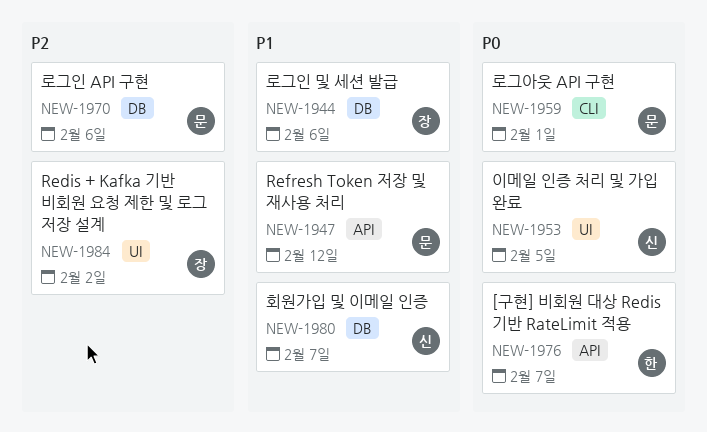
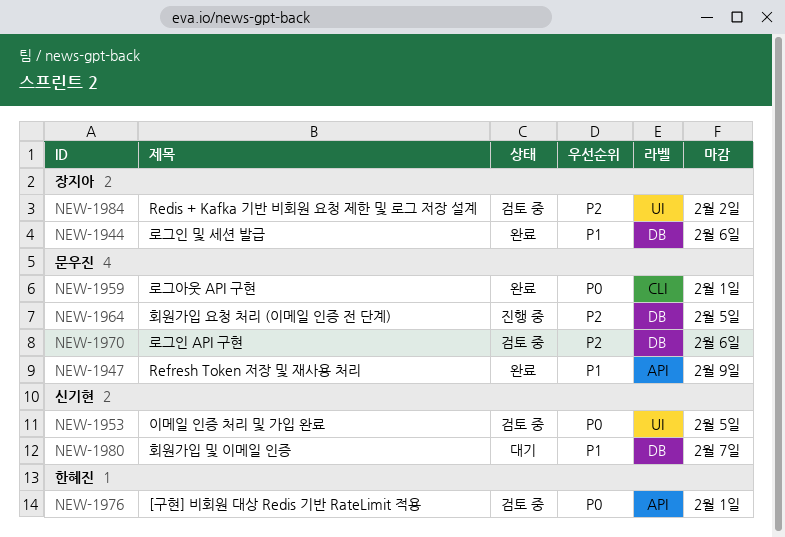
NEW-1947, due: Feb 12 -> Feb 9
NEW-1964: none -> present
NEW-1976, due: Feb 7 -> Feb 1

